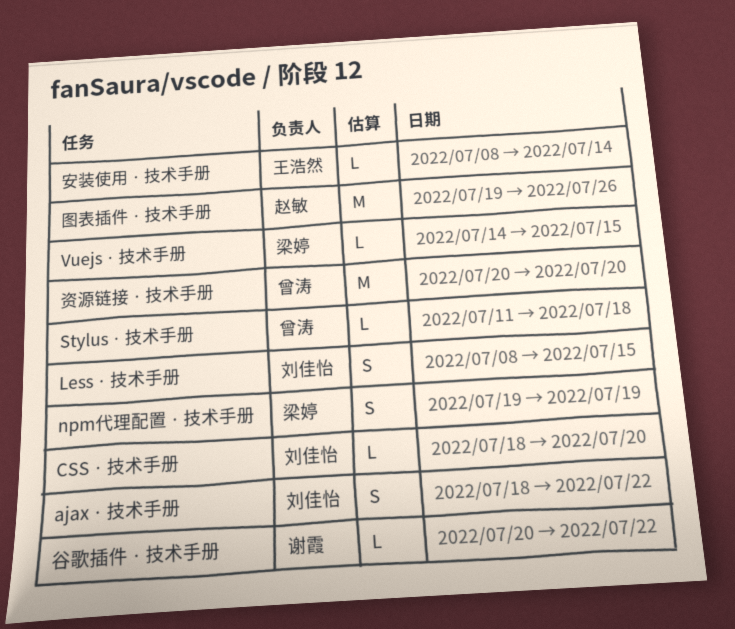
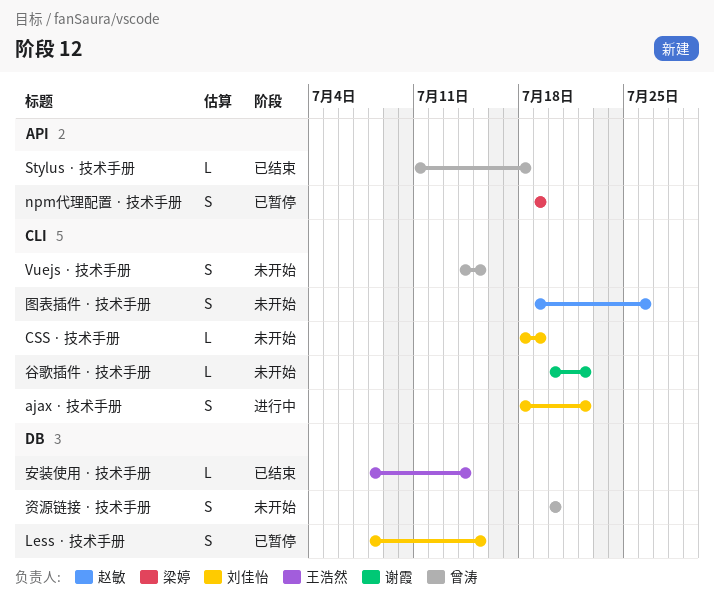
CSS · 技术手册, due: Jul 20 -> Jul 19
Vuejs · 技术手册, owner: 梁婷 -> 曾涛
Vuejs · 技术手册, estimate: L -> S
图表插件 · 技术手册, estimate: M -> S
资源链接 · 技术手册, estimate: M -> S

